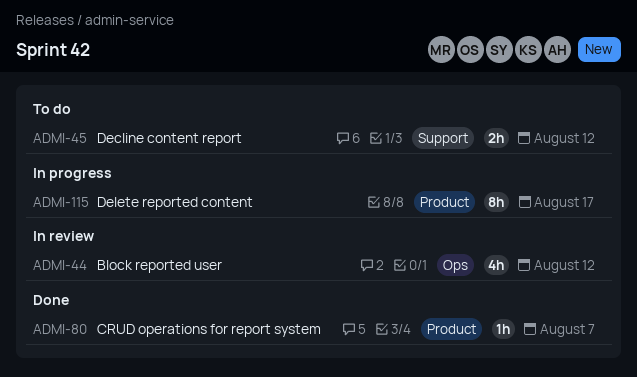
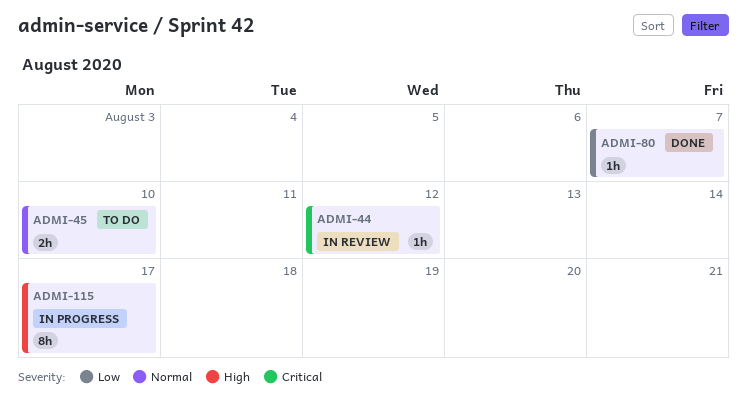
ADMI-44, estimate: 4h -> 1h
ADMI-45, due: Aug 12 -> Aug 10

